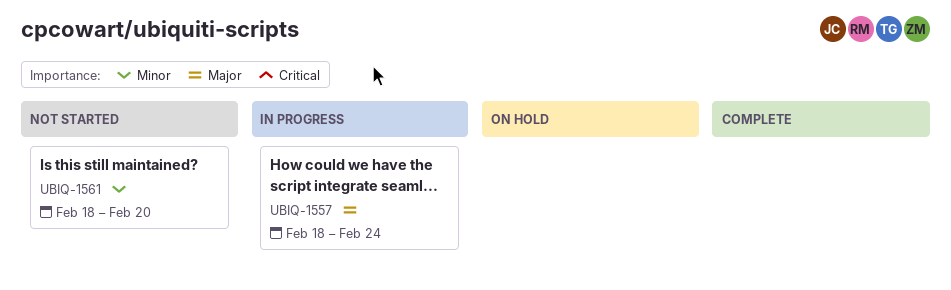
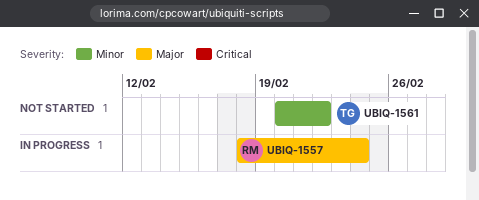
UBIQ-1561, start: Feb 18 -> Feb 20
UBIQ-1561, due: Feb 20 -> Feb 22

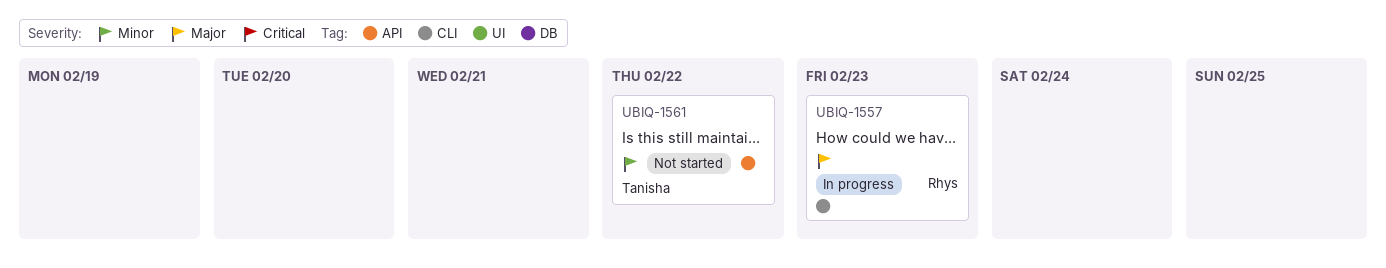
UBIQ-1557, due: Feb 24 -> Feb 23

